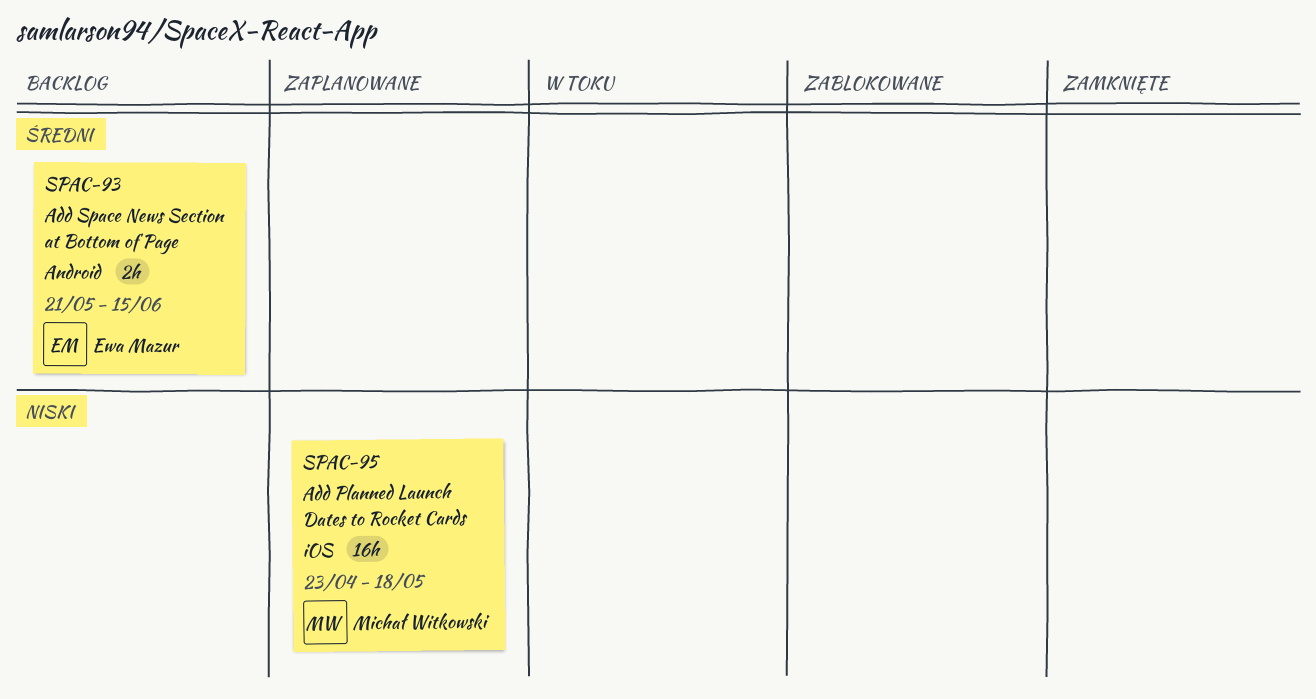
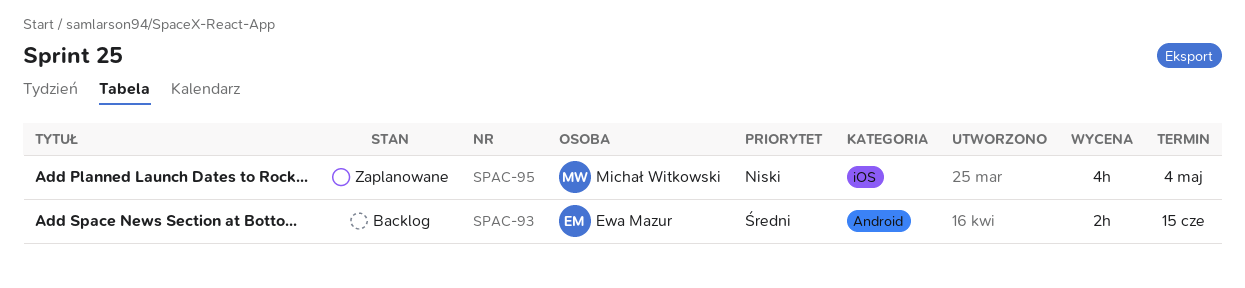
SPAC-95, estimate: 16h -> 4h
SPAC-95, due: May 18 -> May 4

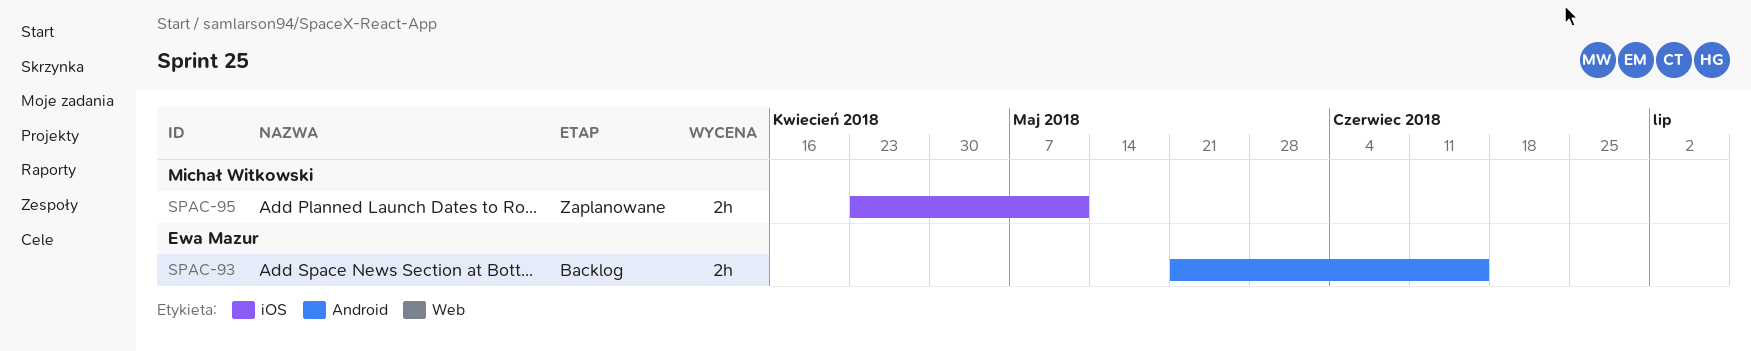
SPAC-95, estimate: 4h -> 2h
SPAC-95, due: May 4 -> May 11

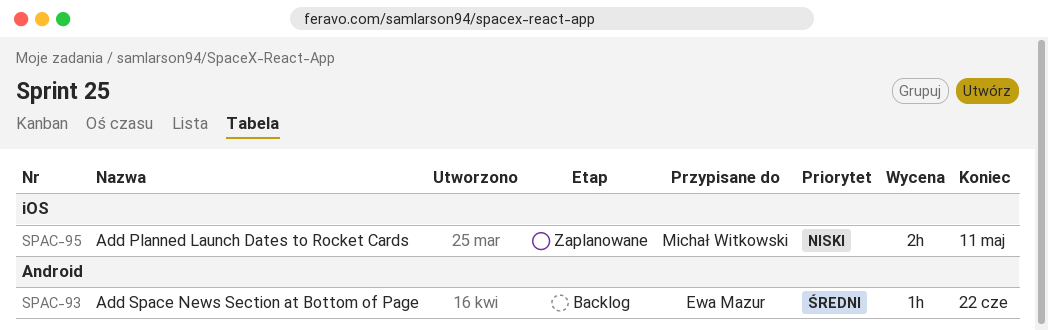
SPAC-93, estimate: 2h -> 1h
SPAC-93, due: Jun 15 -> Jun 22

